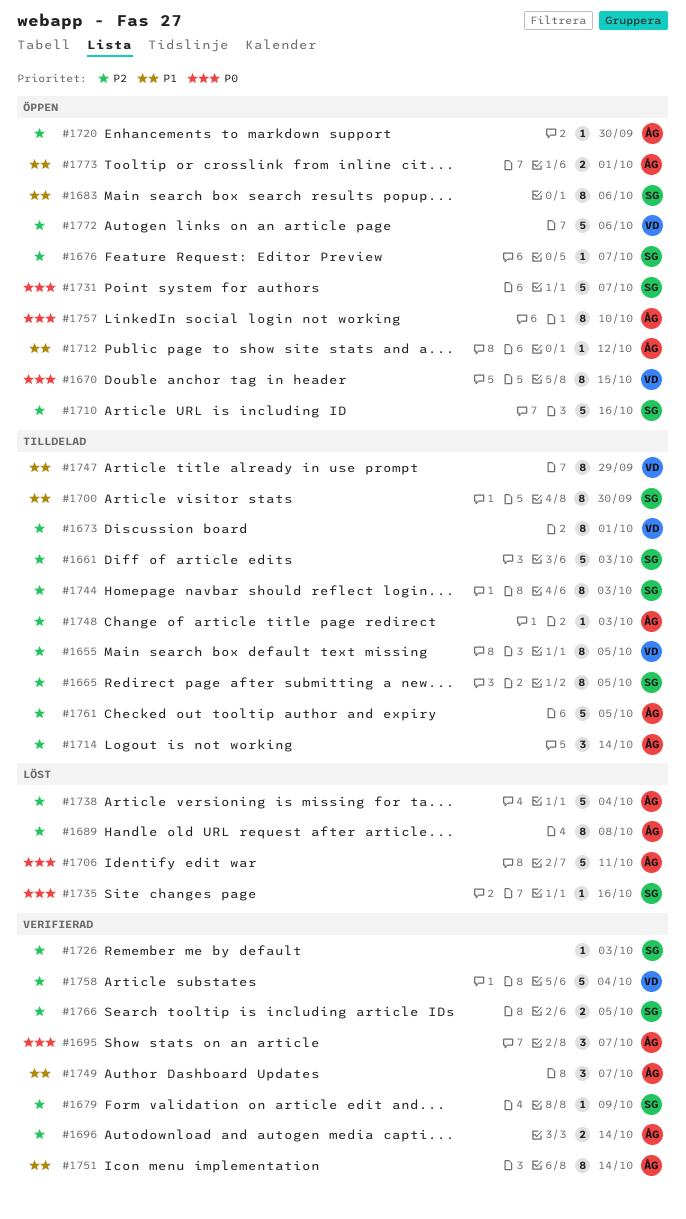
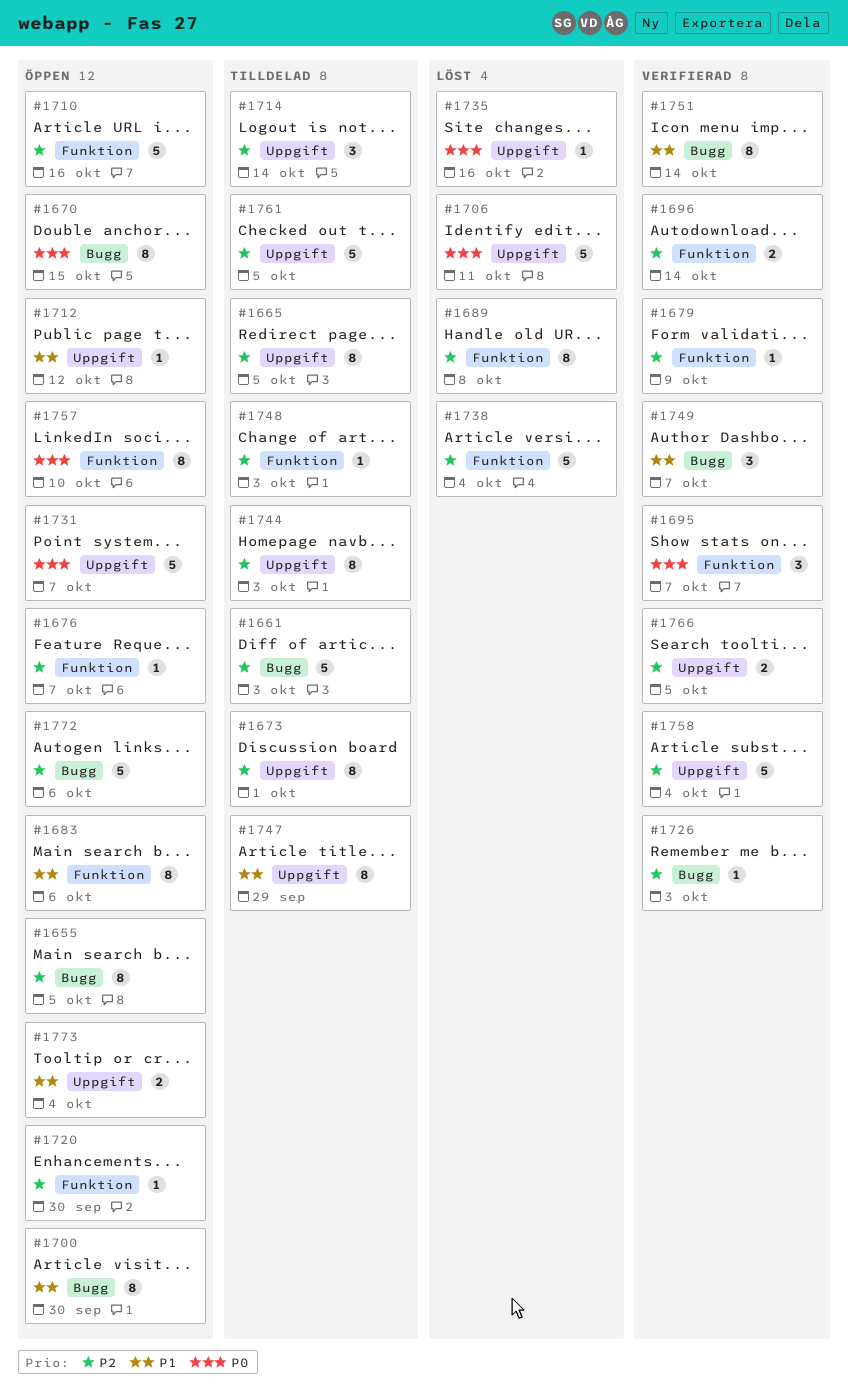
#1655, status: Tilldelad -> Öppen
#1700, status: Tilldelad -> Öppen
#1773, due: Oct 1 -> Oct 4

